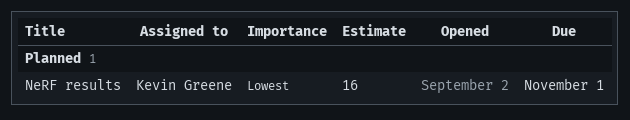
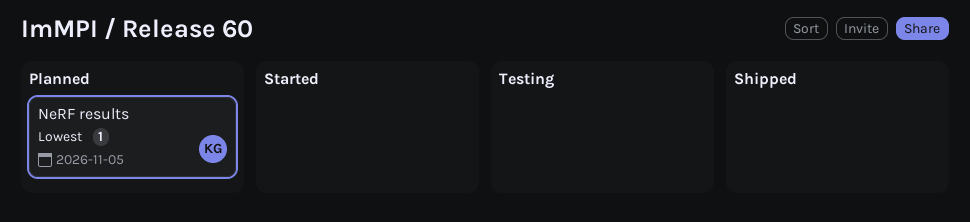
NeRF results, estimate: 16 -> 1
NeRF results, due: Nov 1 -> Nov 5

